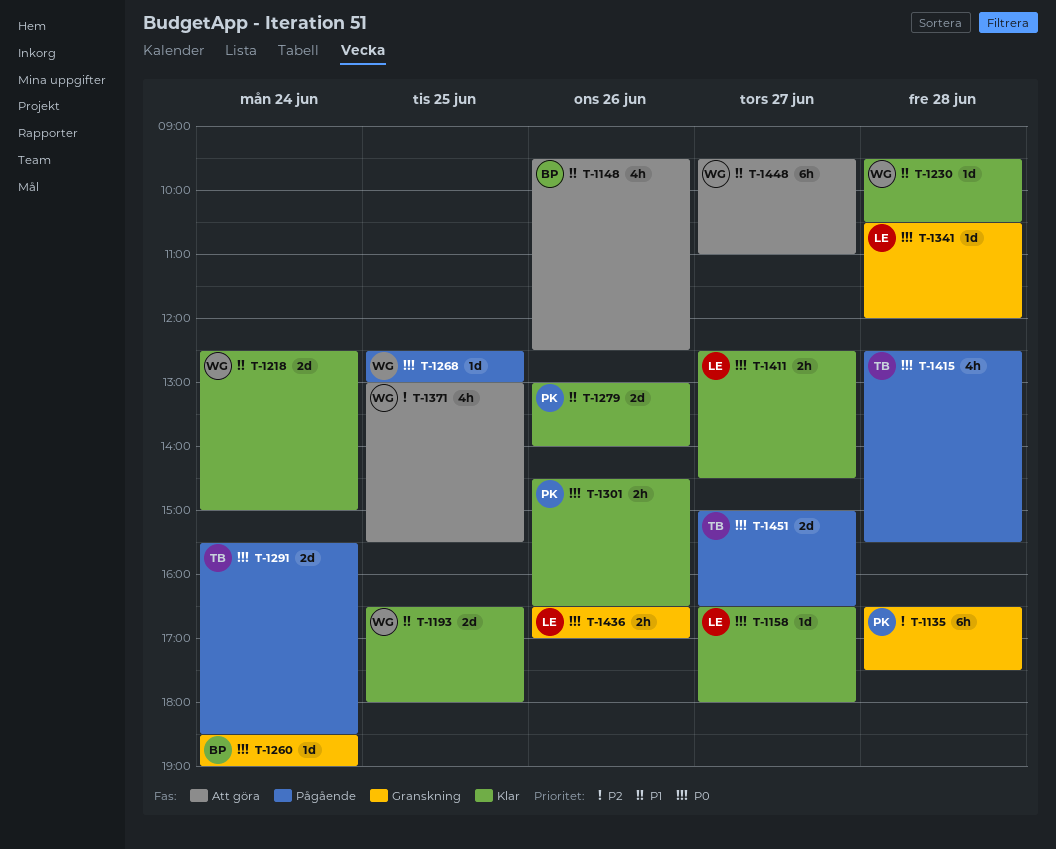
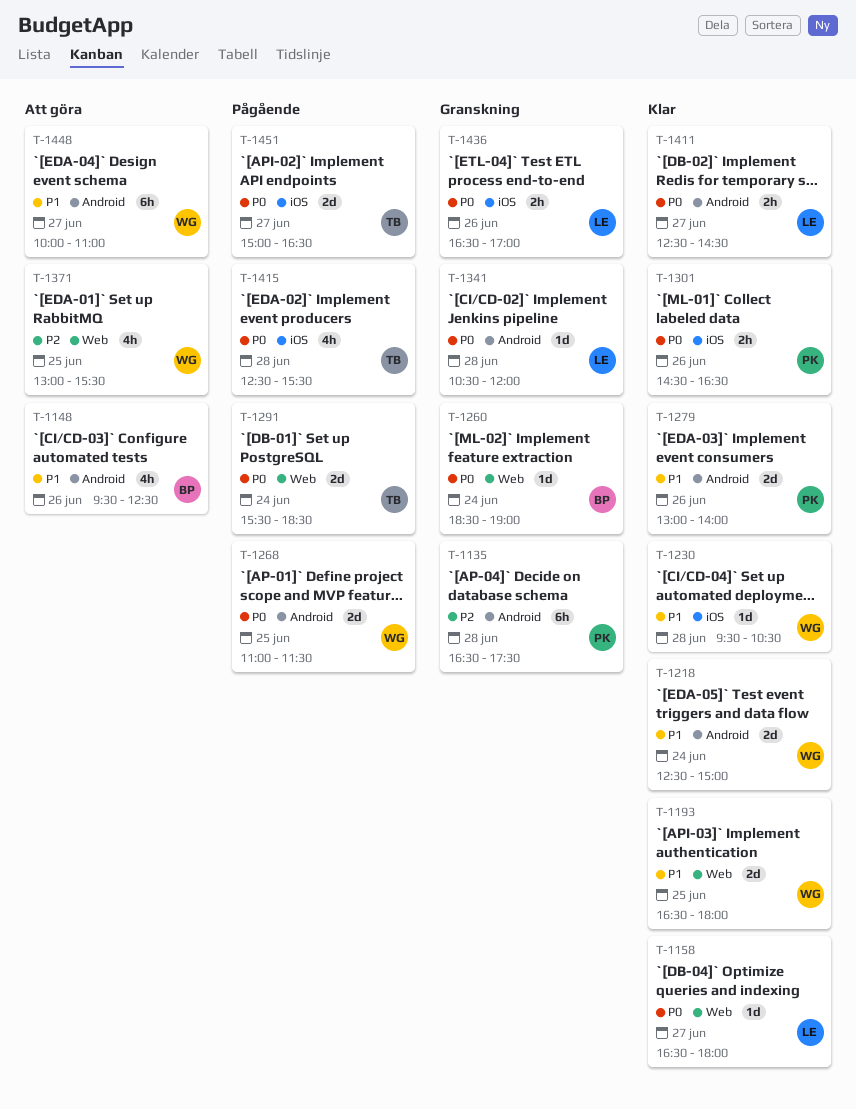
T-1268, estimate: 1d -> 2d
T-1268, begins: 12:30 -> 11:00
T-1268, ends: 13:00 -> 11:30
T-1448, begins: 09:30 -> 10:00

